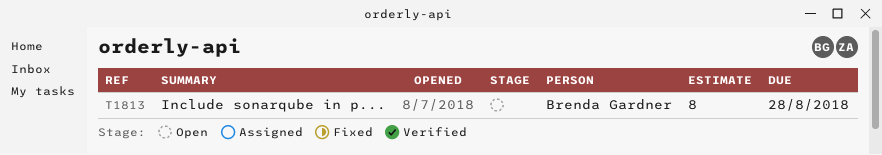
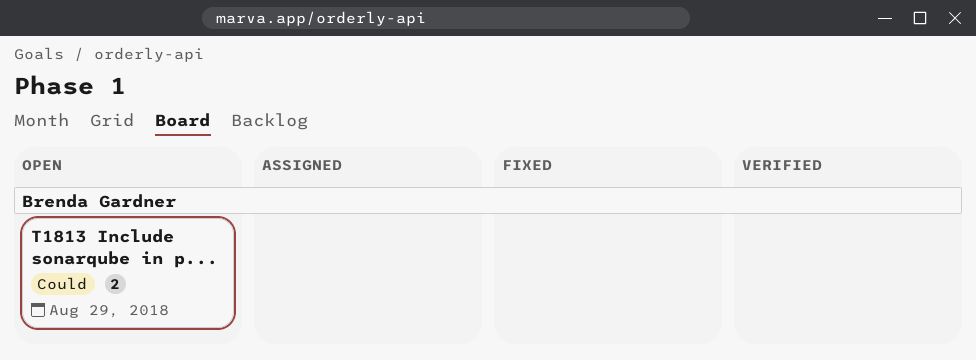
T1813, estimate: 8 -> 2
T1813, due: Aug 28 -> Aug 29

